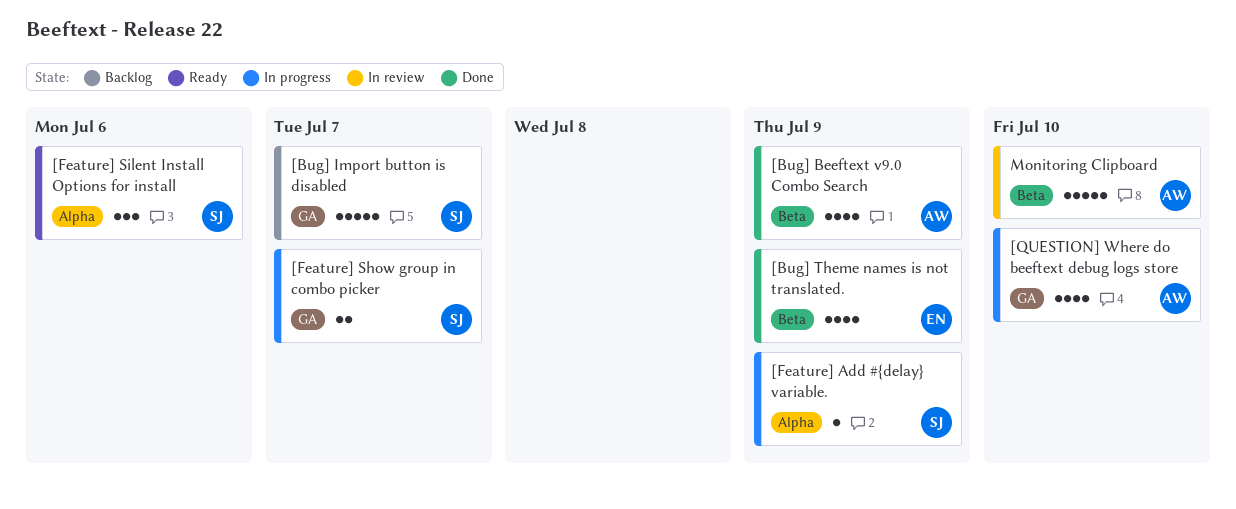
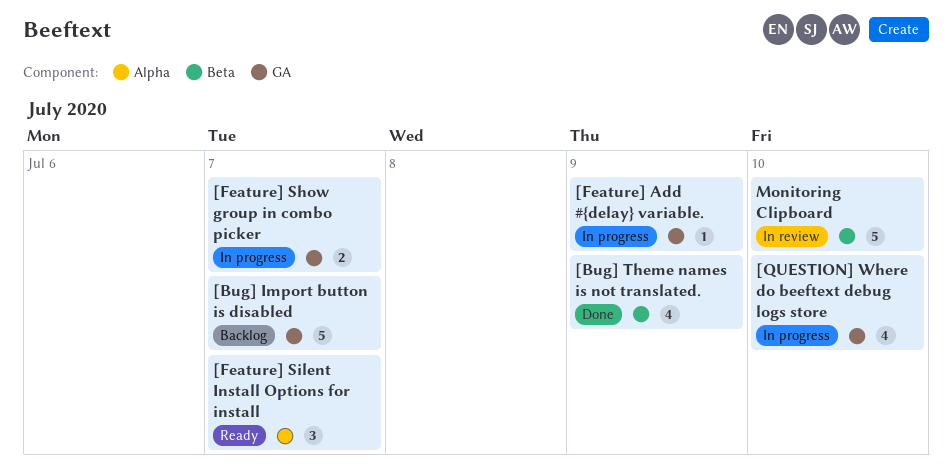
[Bug] Beeftext v9.0 Combo Search: present -> none
[Feature] Add #{delay} variable., label: Alpha -> GA
[Feature] Silent Install Options for install, due: Jul 6 -> Jul 7

